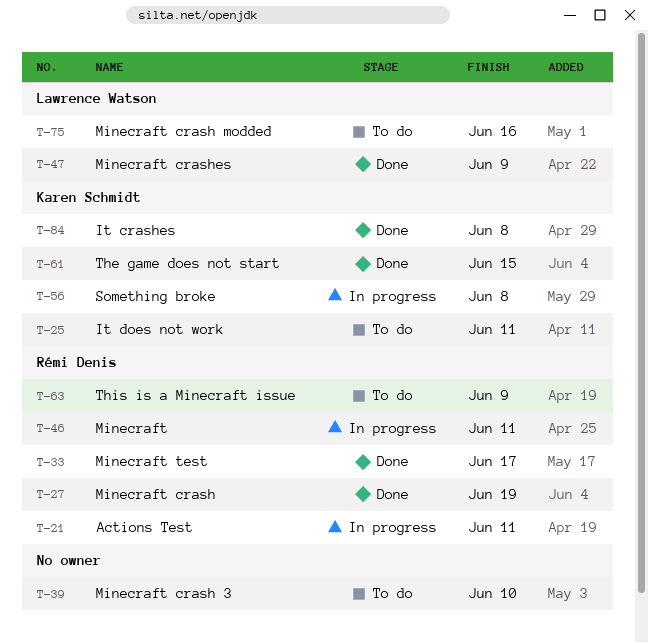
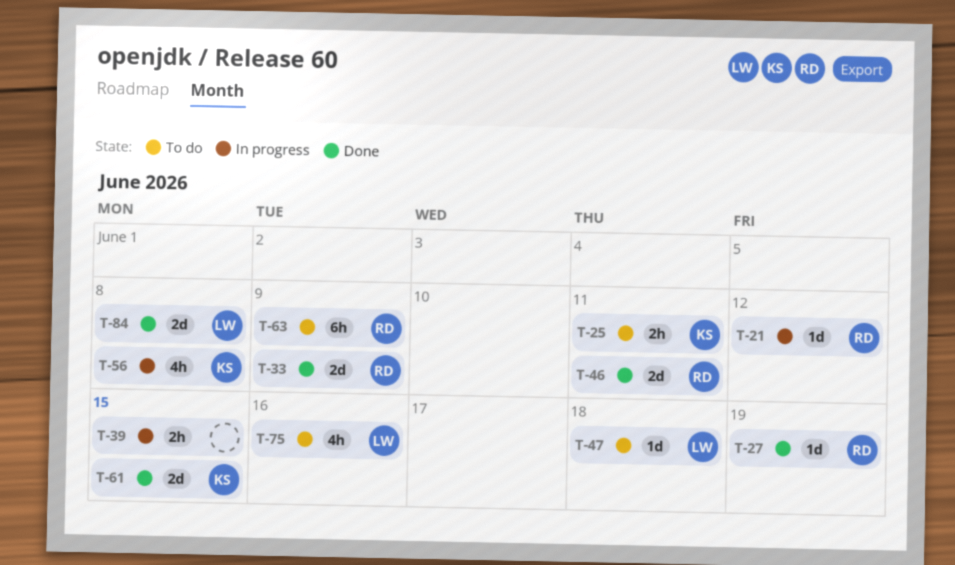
T-21, due: Jun 11 -> Jun 12
T-33, due: Jun 17 -> Jun 9
T-39, status: To do -> In progress
T-39, due: Jun 10 -> Jun 15
T-46, status: In progress -> Done
T-47, status: Done -> To do
T-47, due: Jun 9 -> Jun 18
T-84, owner: Karen Schmidt -> Lawrence Watson

